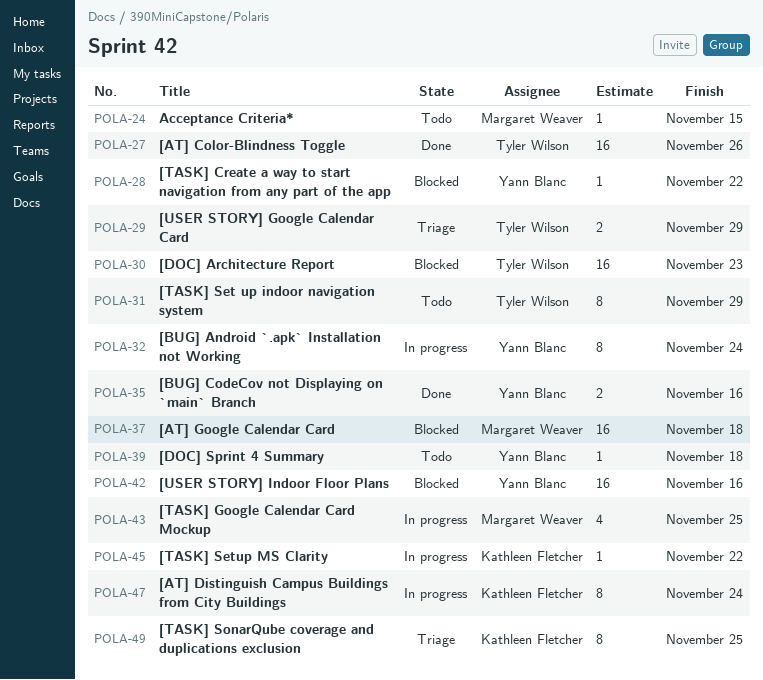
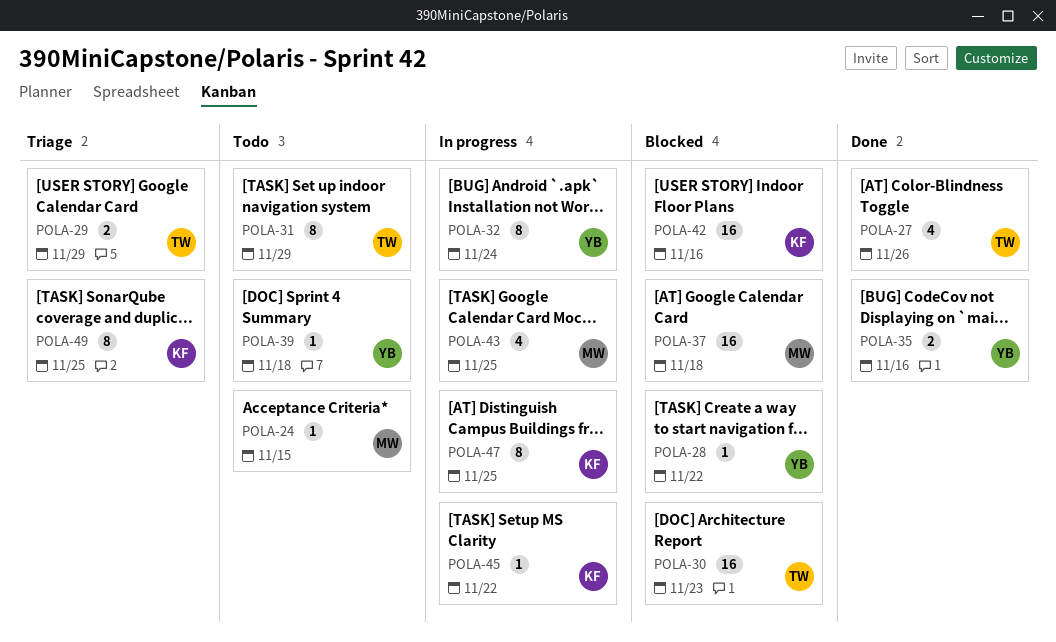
POLA-27, estimate: 16 -> 4
POLA-42, owner: Yann Blanc -> Kathleen Fletcher
POLA-47, due: Nov 24 -> Nov 25

